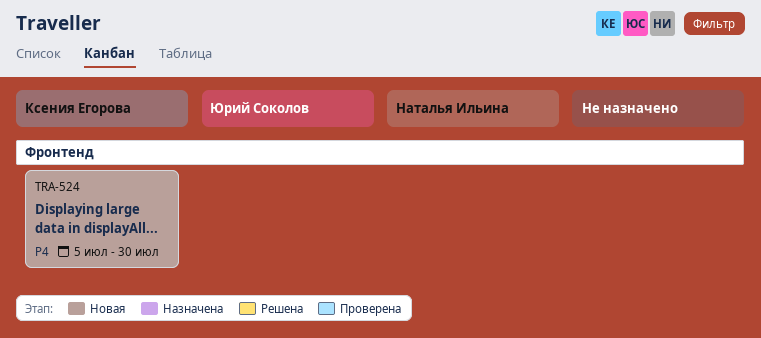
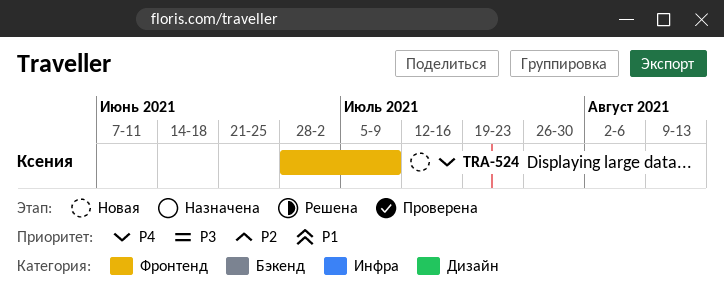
TRA-524, start: Jul 5 -> Jun 28
TRA-524, due: Jul 30 -> Jul 9

